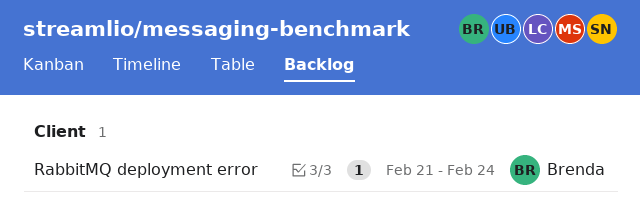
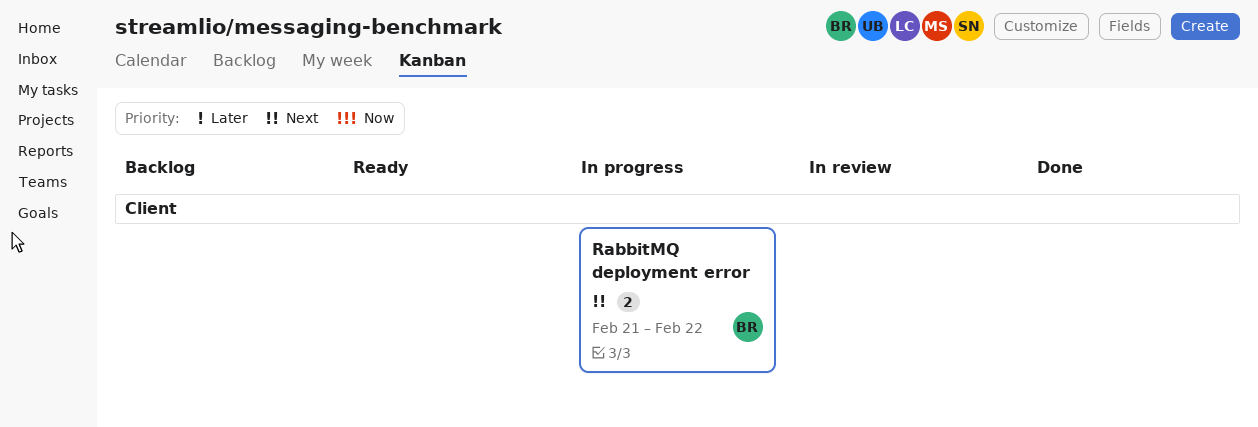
RabbitMQ deployment error, estimate: 1 -> 2
RabbitMQ deployment error, due: Feb 24 -> Feb 22

